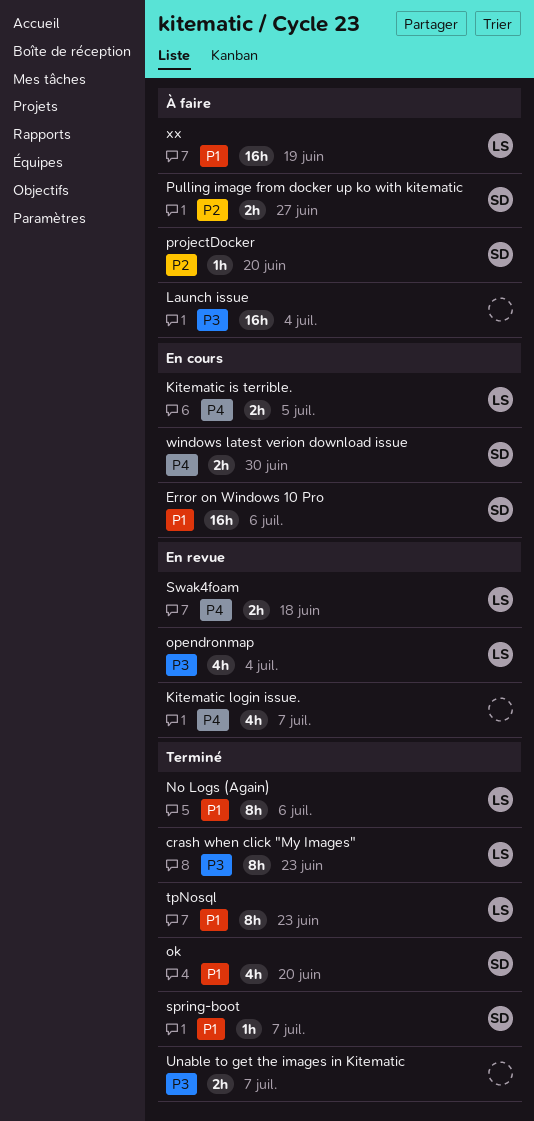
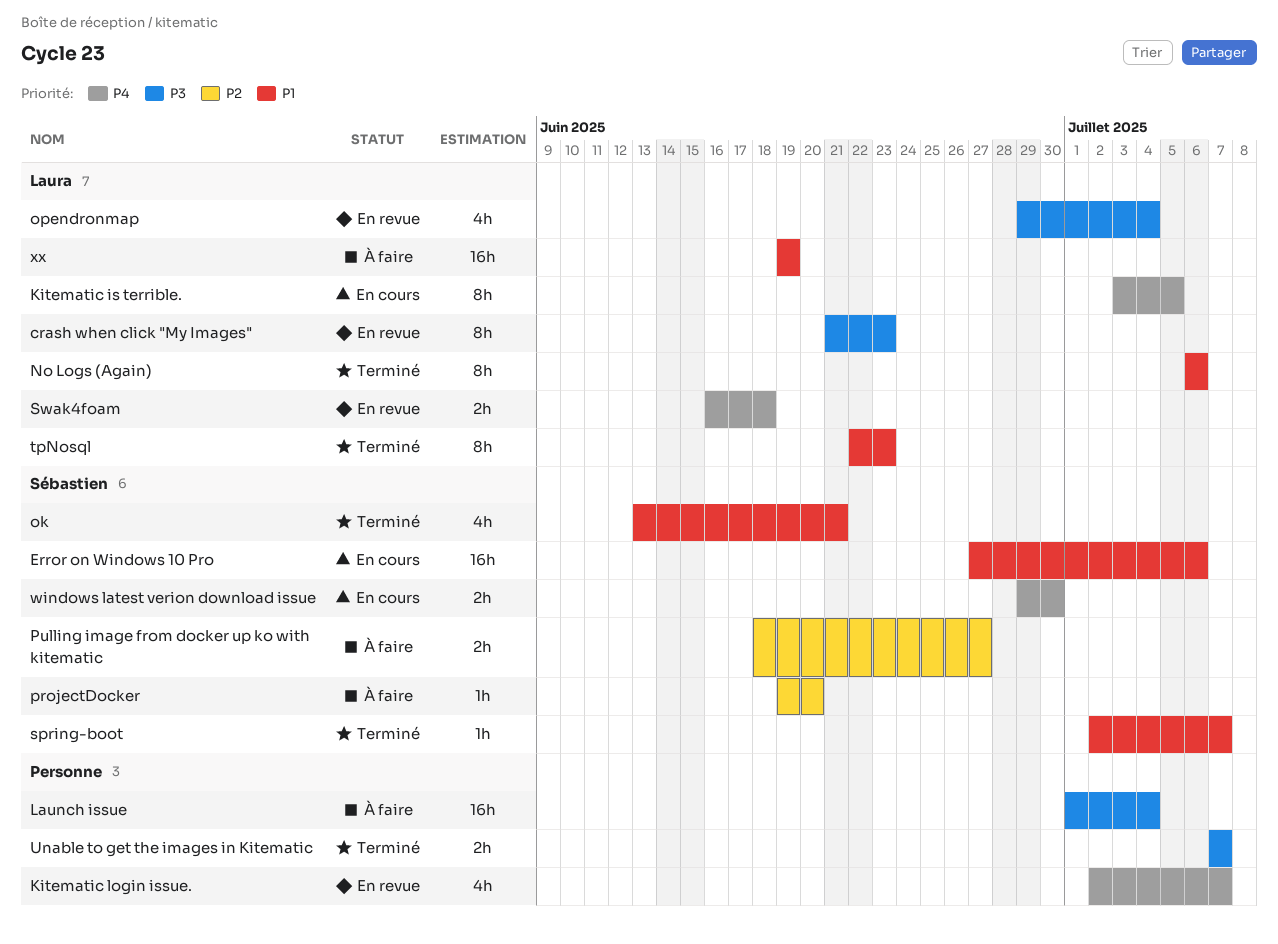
crash when click "My Images", status: Terminé -> En revue
Kitematic is terrible., estimate: 2h -> 8h
ok, due: Jun 20 -> Jun 21

